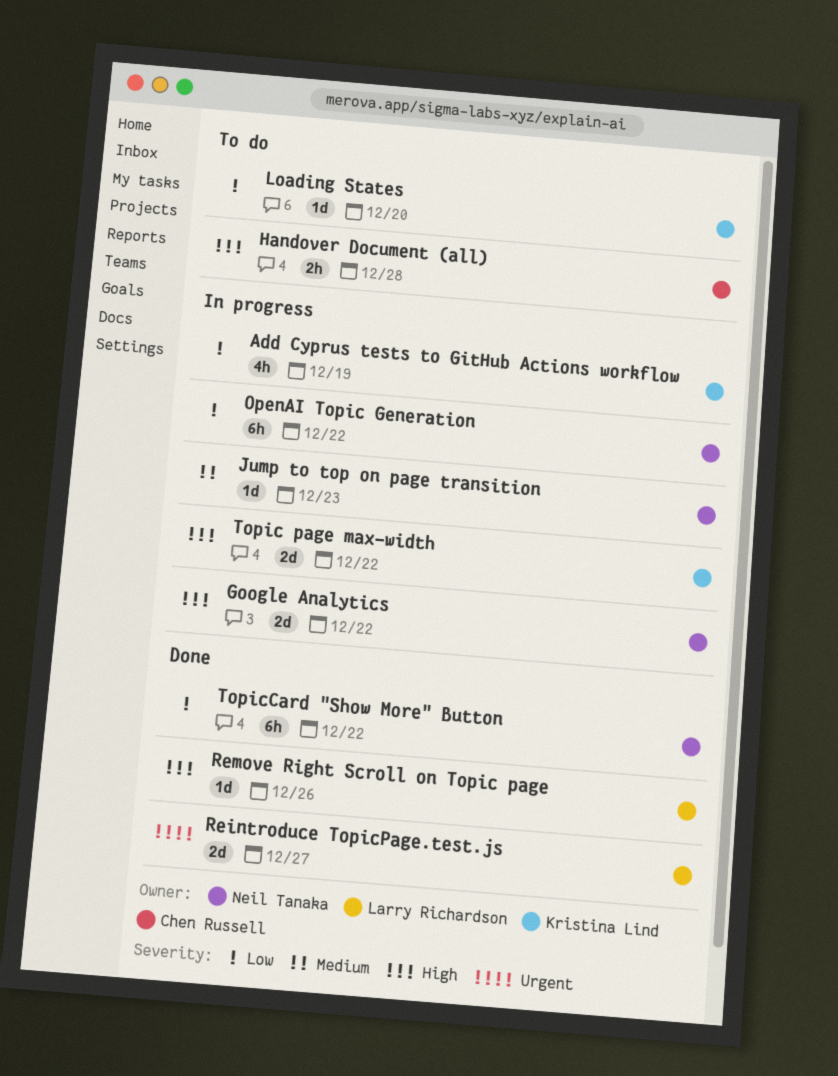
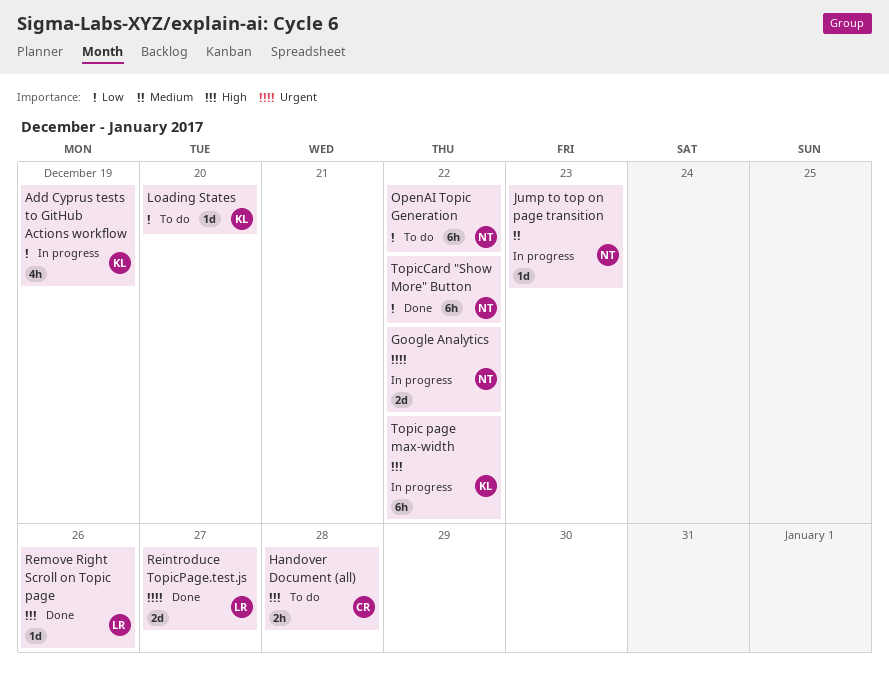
Google Analytics, priority: High -> Urgent
OpenAI Topic Generation, status: In progress -> To do
Topic page max-width, estimate: 2d -> 6h

